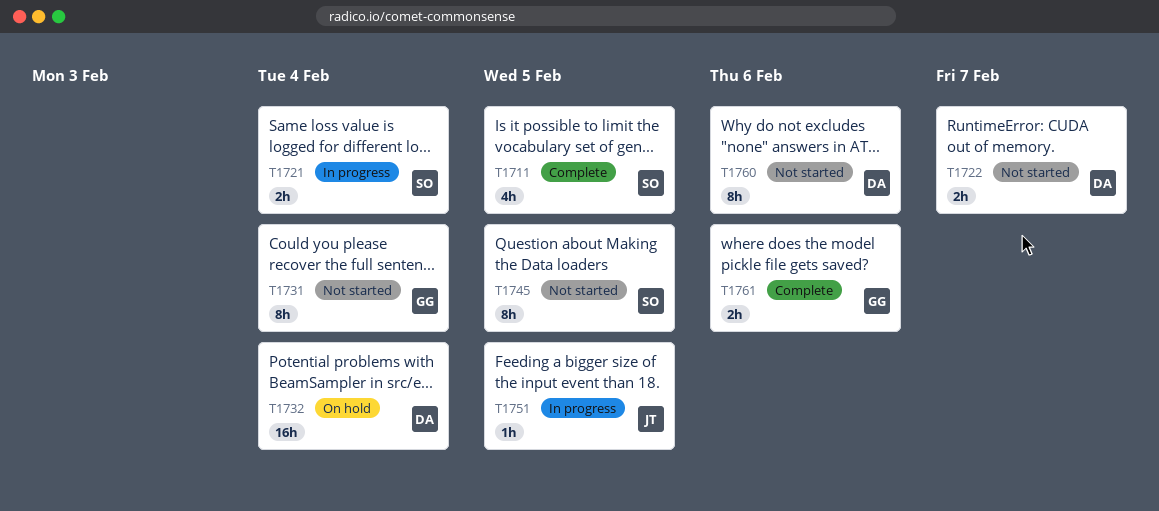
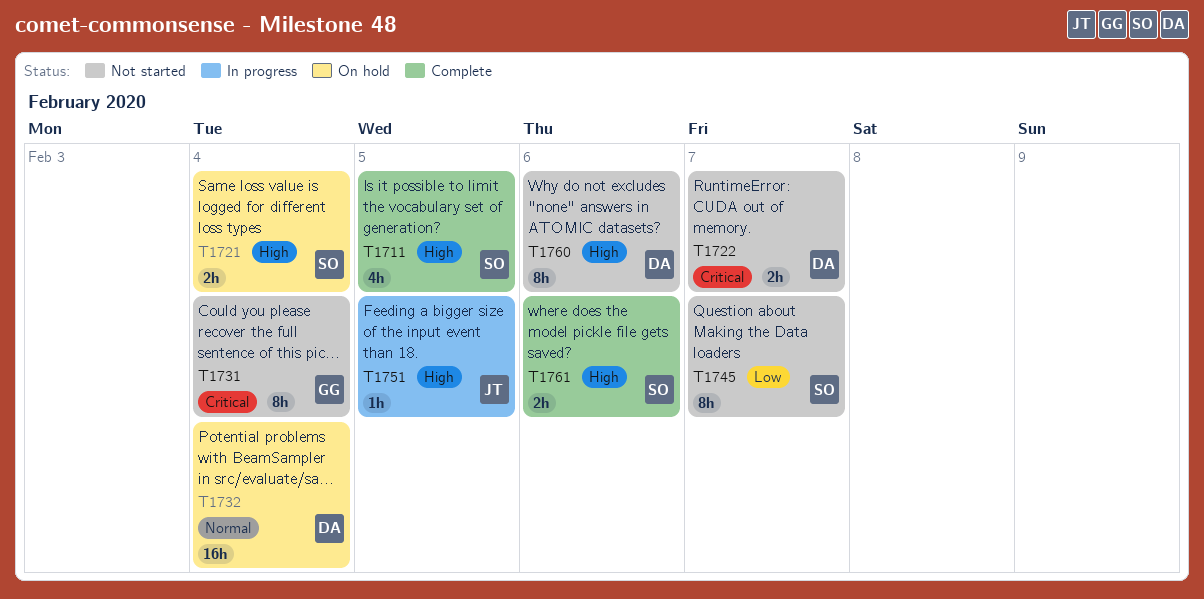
T1721, status: In progress -> On hold
T1745, due: Feb 5 -> Feb 7
T1761, owner: GG -> SO

